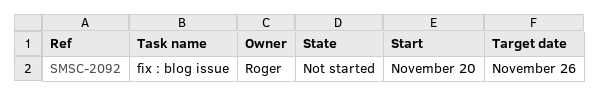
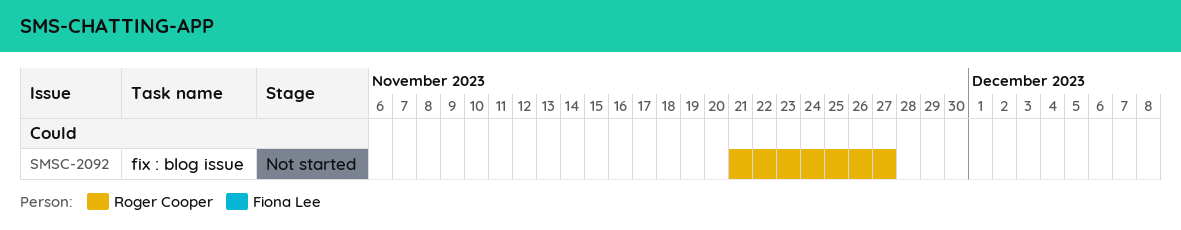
SMSC-2092, start: Nov 20 -> Nov 21
SMSC-2092, due: Nov 26 -> Nov 27

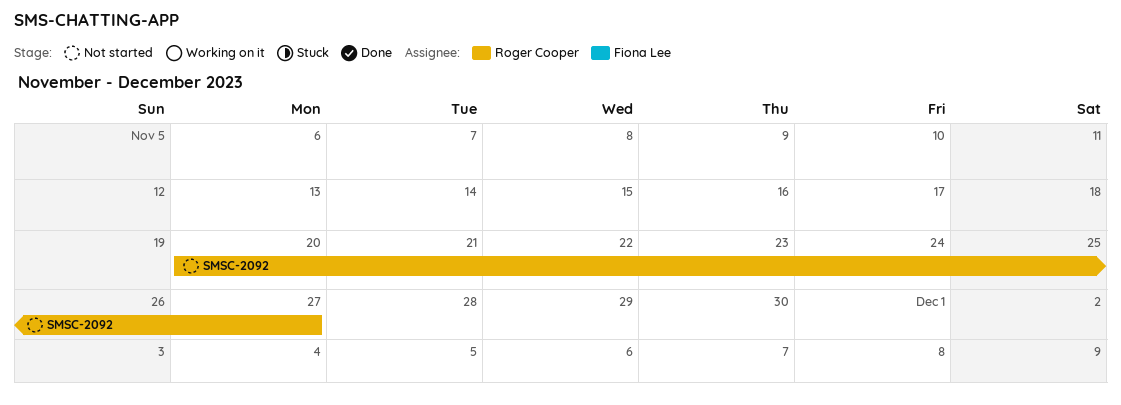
SMSC-2092, start: Nov 21 -> Nov 20

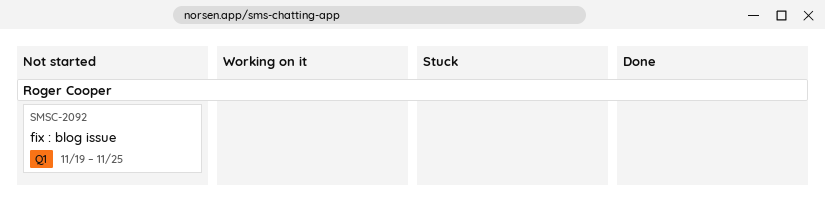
SMSC-2092, start: Nov 20 -> Nov 19
SMSC-2092, due: Nov 27 -> Nov 25

